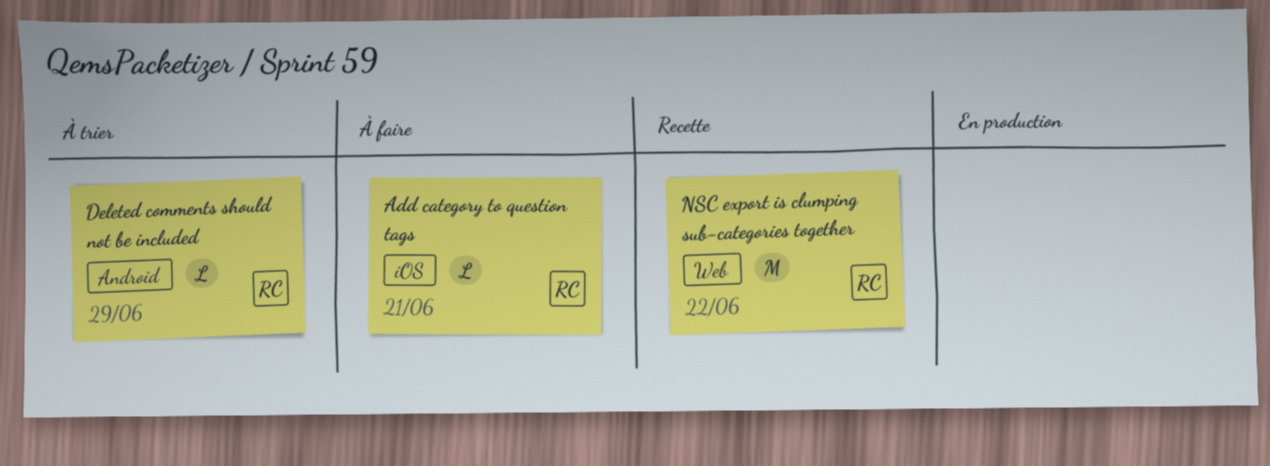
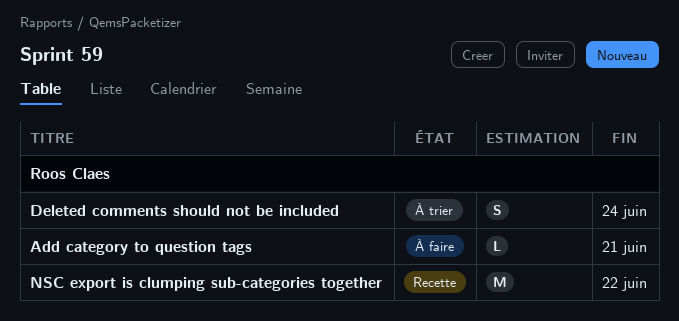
Deleted comments should not be included, estimate: L -> S
Deleted comments should not be included, due: Jun 29 -> Jun 24

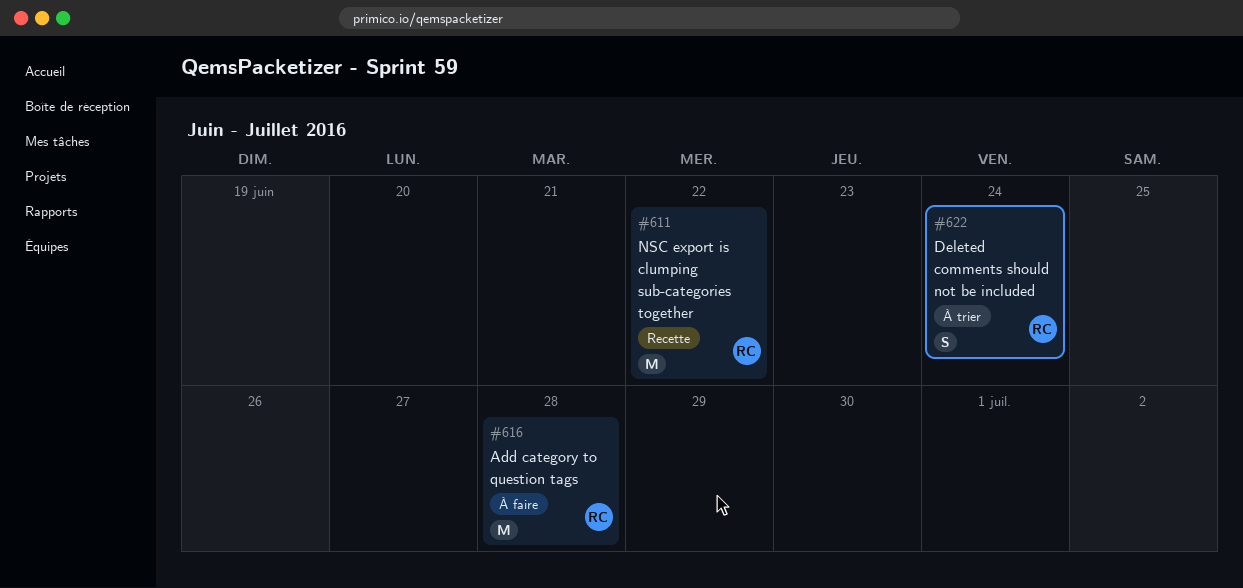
Add category to question tags, estimate: L -> M
Add category to question tags, due: Jun 21 -> Jun 28

